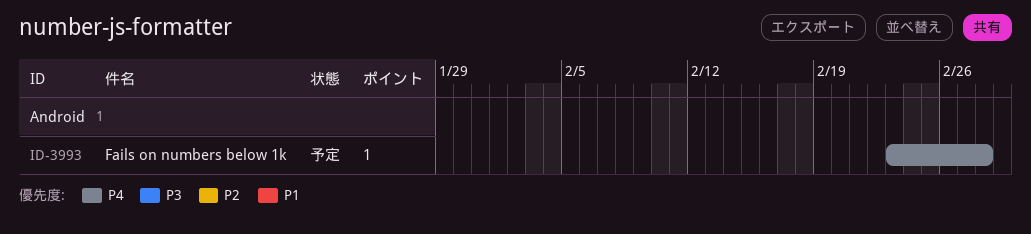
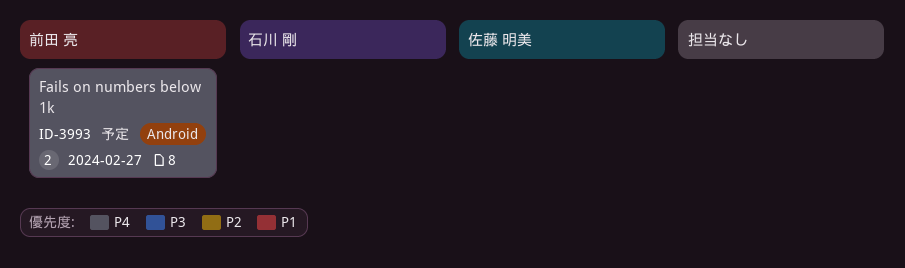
ID-3993, estimate: 1 -> 2
ID-3993, due: Feb 28 -> Feb 27

